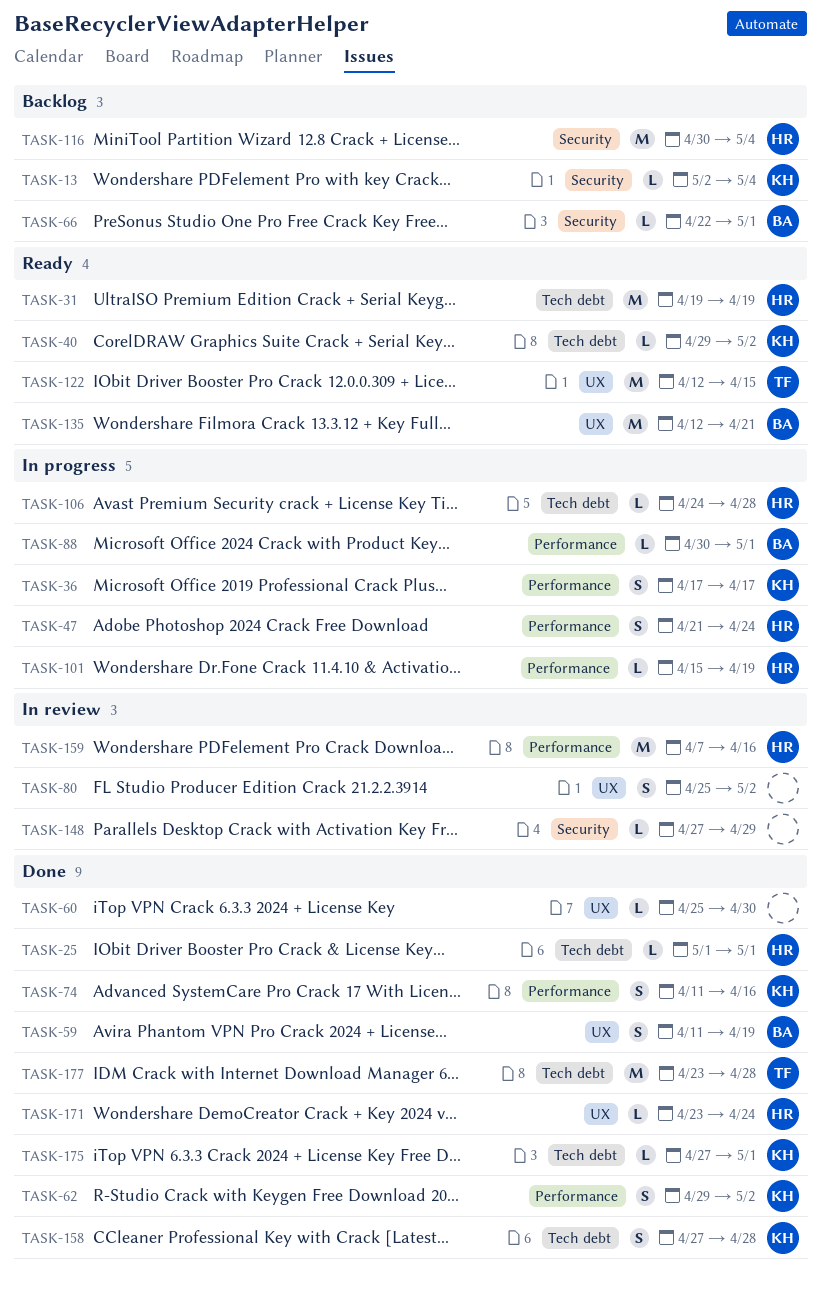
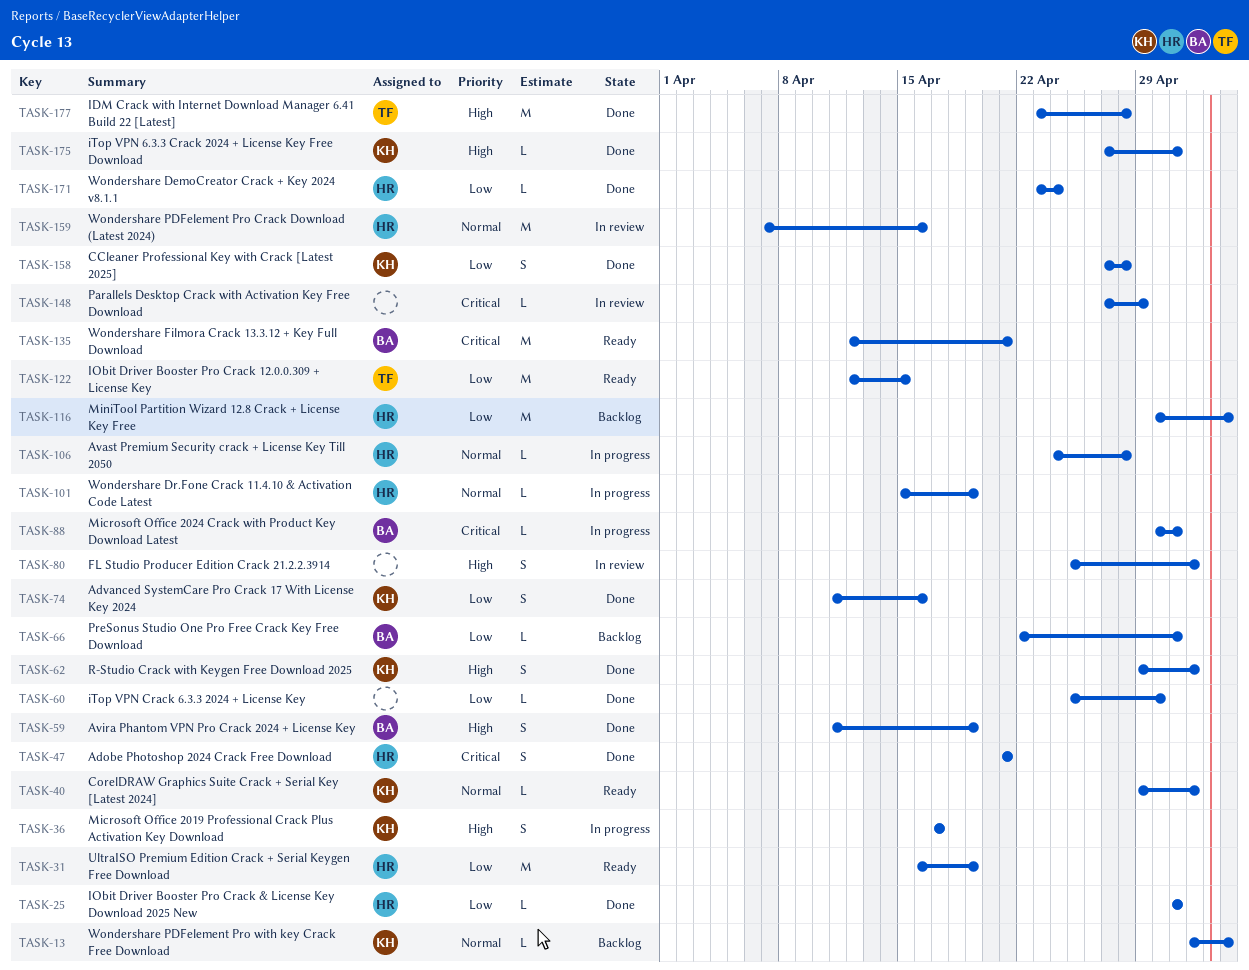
TASK-31, start: Apr 19 -> Apr 16
TASK-47, status: In progress -> Done
TASK-47, due: Apr 24 -> Apr 21

